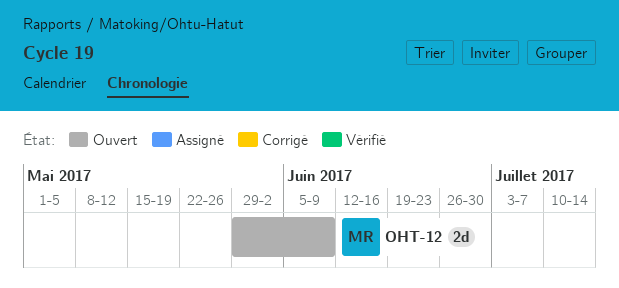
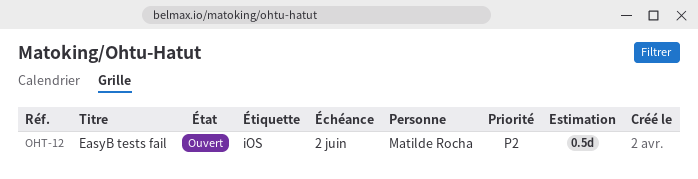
OHT-12, estimate: 2d -> 0.5d
OHT-12, due: Jun 9 -> Jun 2

